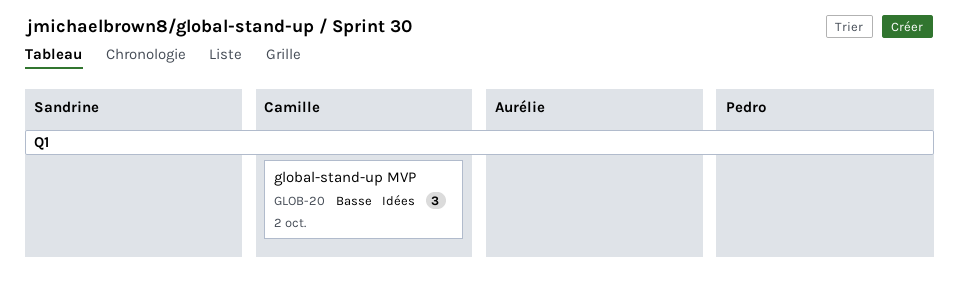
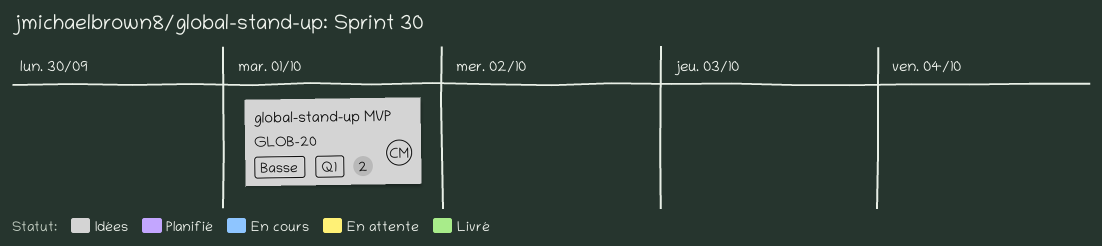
GLOB-20, estimate: 3 -> 2
GLOB-20, due: Oct 2 -> Oct 1

